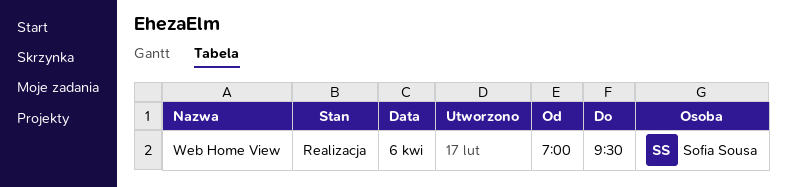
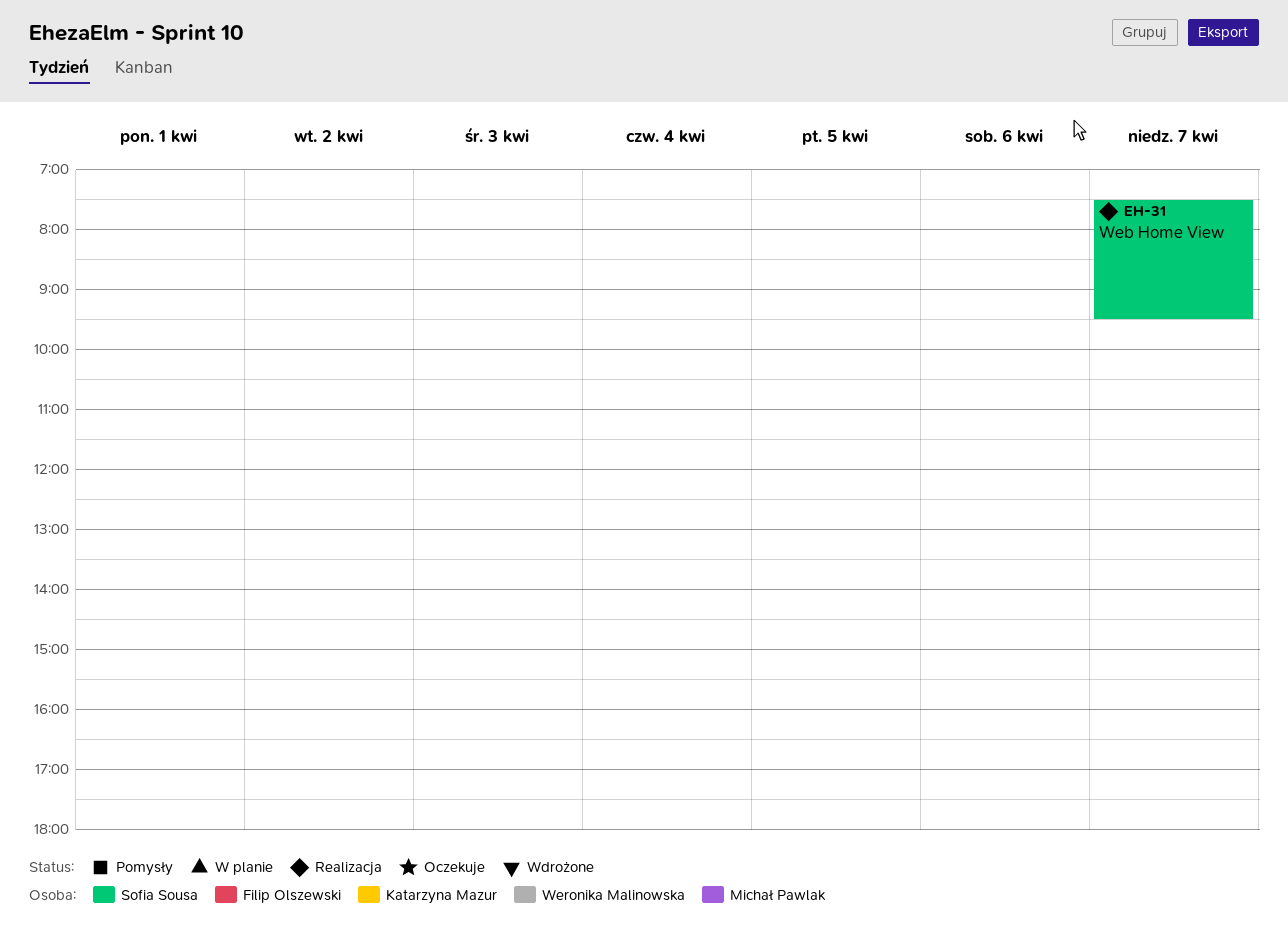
Web Home View, day: Apr 6 -> Apr 7
Web Home View, begins: 07:00 -> 07:30

